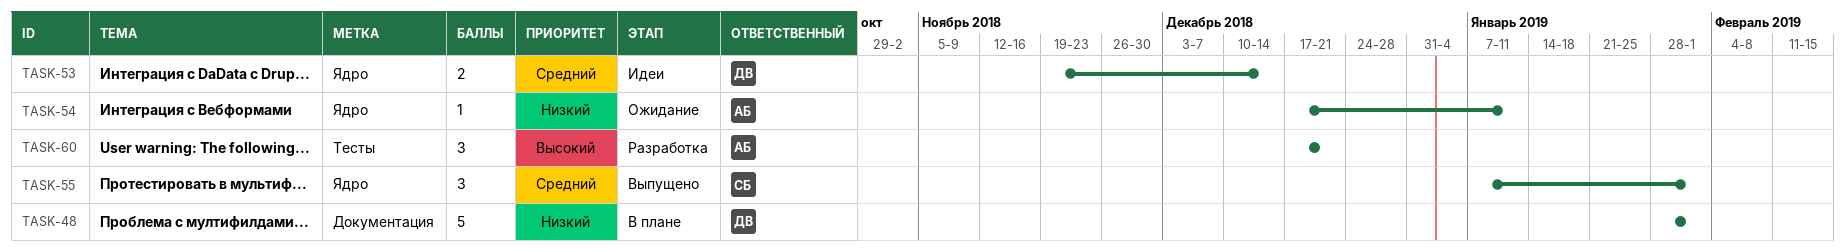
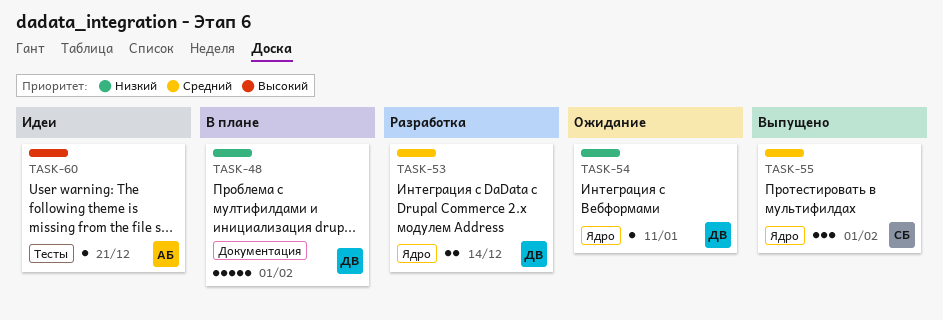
TASK-53, status: Идеи -> Разработка
TASK-54, owner: АБ -> ДВ
TASK-60, status: Разработка -> Идеи
TASK-60, estimate: 3 -> 1

